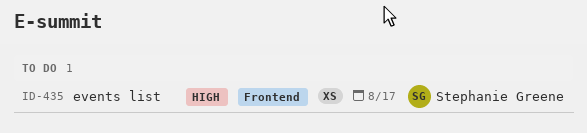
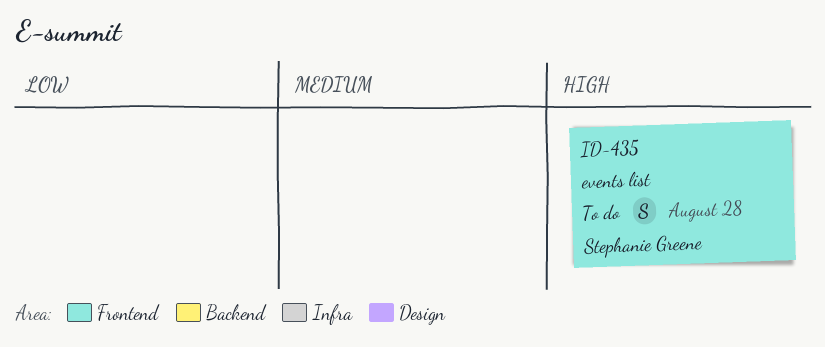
ID-435, estimate: XS -> S
ID-435, due: Aug 17 -> Aug 28

